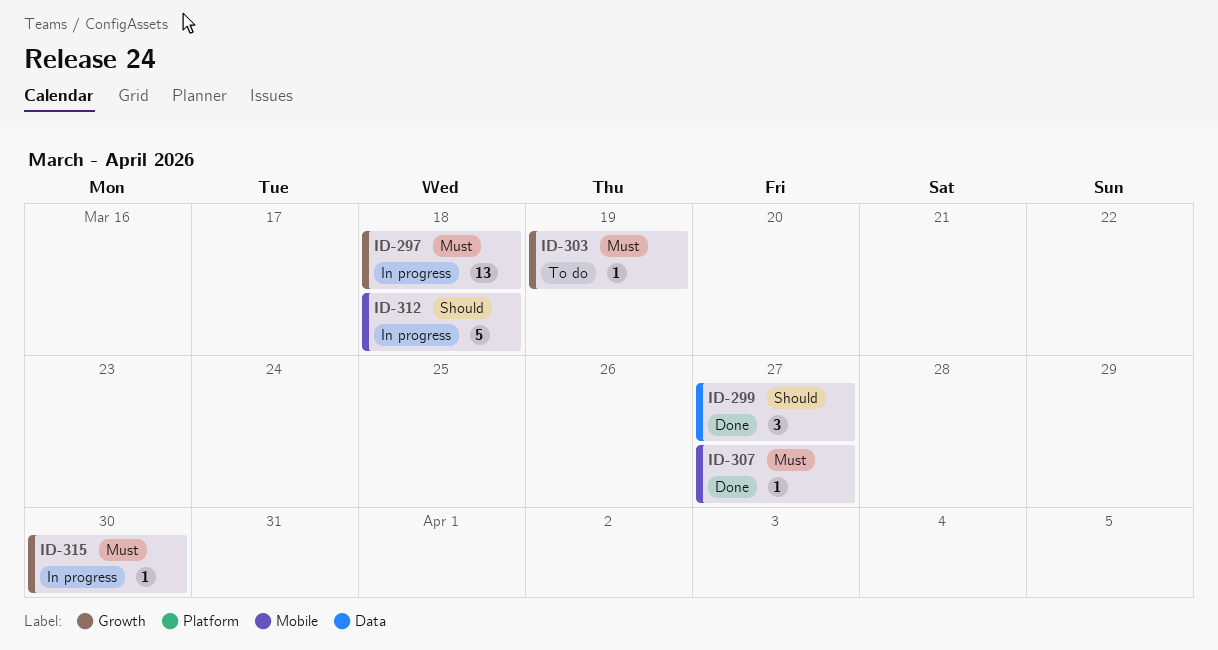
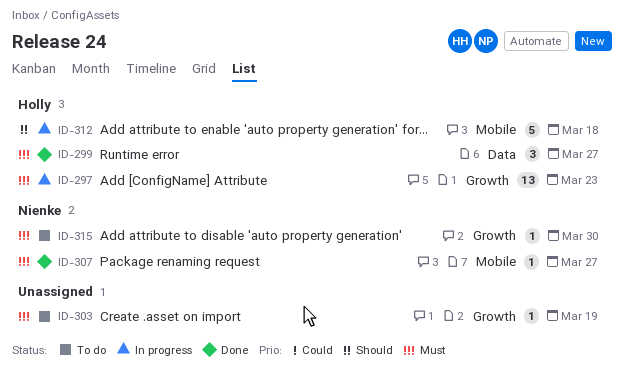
ID-297, due: Mar 18 -> Mar 23
ID-299, priority: Should -> Must
ID-315, status: In progress -> To do

